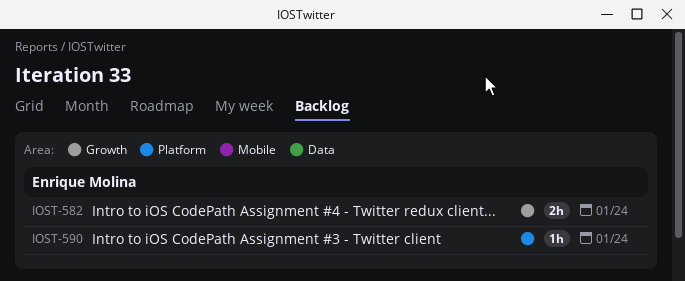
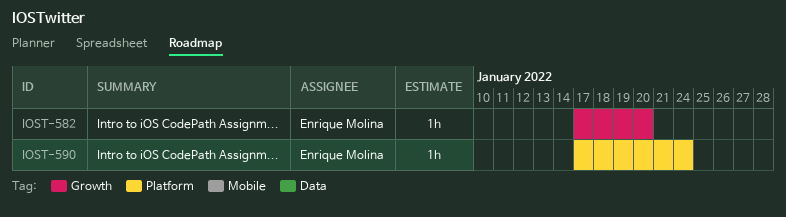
IOST-582, estimate: 2h -> 1h
IOST-582, due: Jan 24 -> Jan 20

